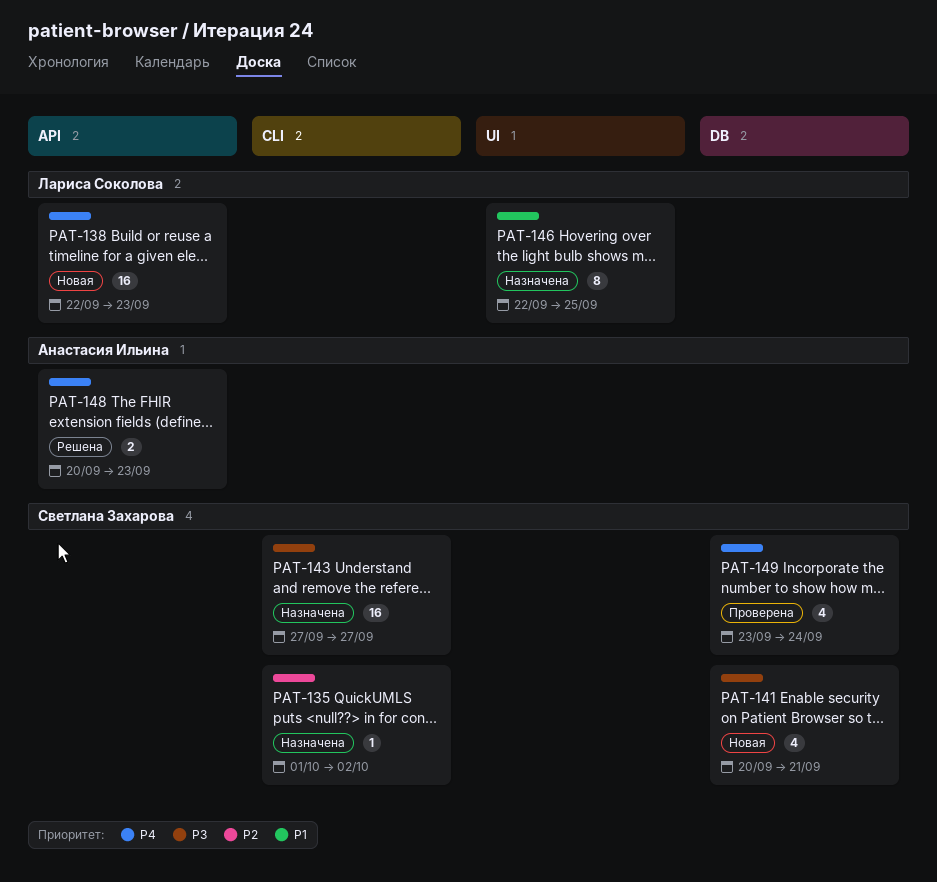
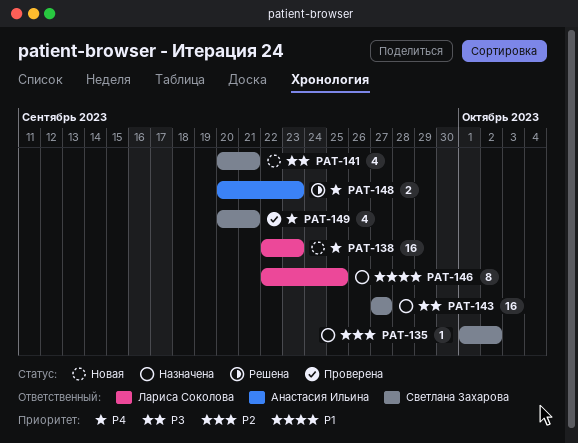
PAT-149, start: Sep 23 -> Sep 20
PAT-149, due: Sep 24 -> Sep 21

